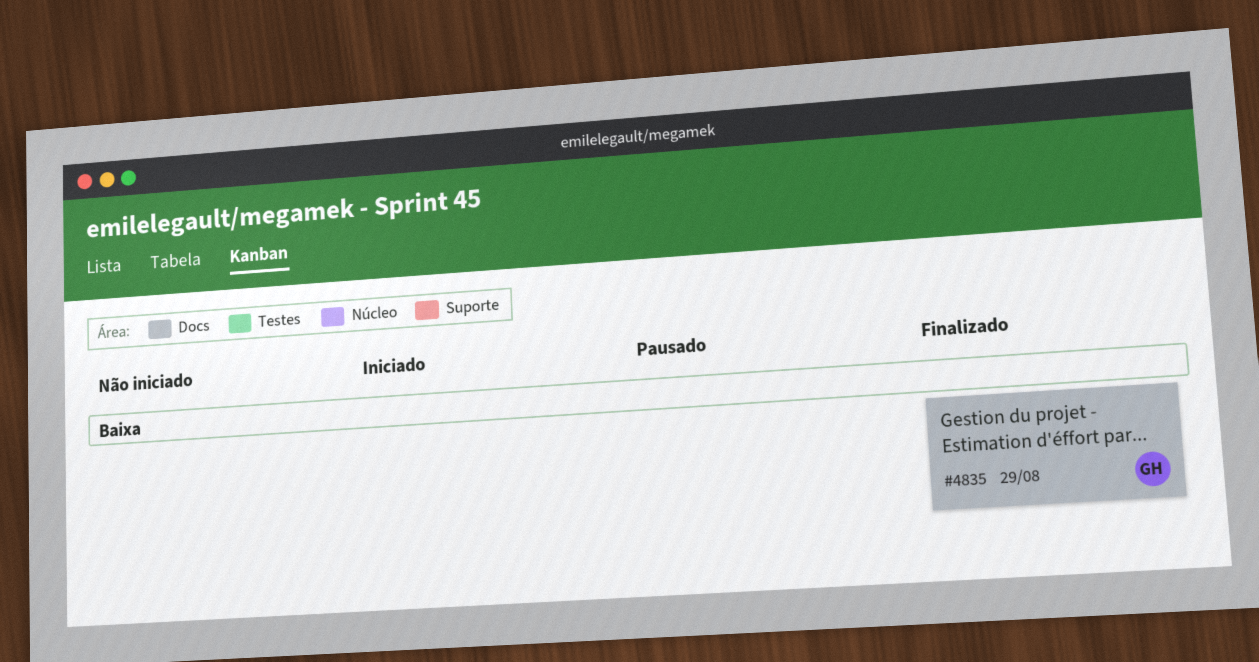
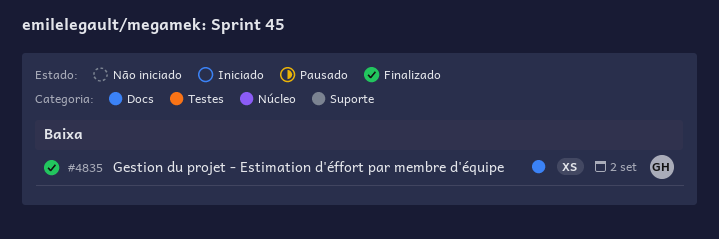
#4835, due: Aug 29 -> Sep 2

